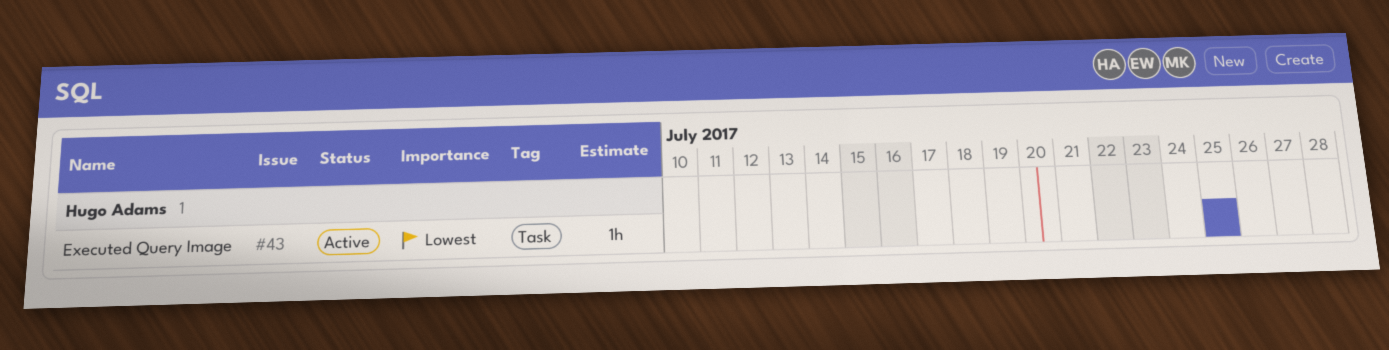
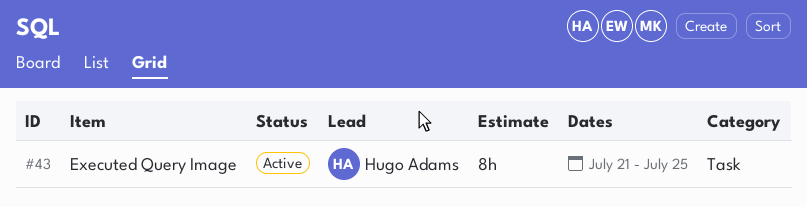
#43, estimate: 1h -> 8h
#43, start: Jul 25 -> Jul 21

